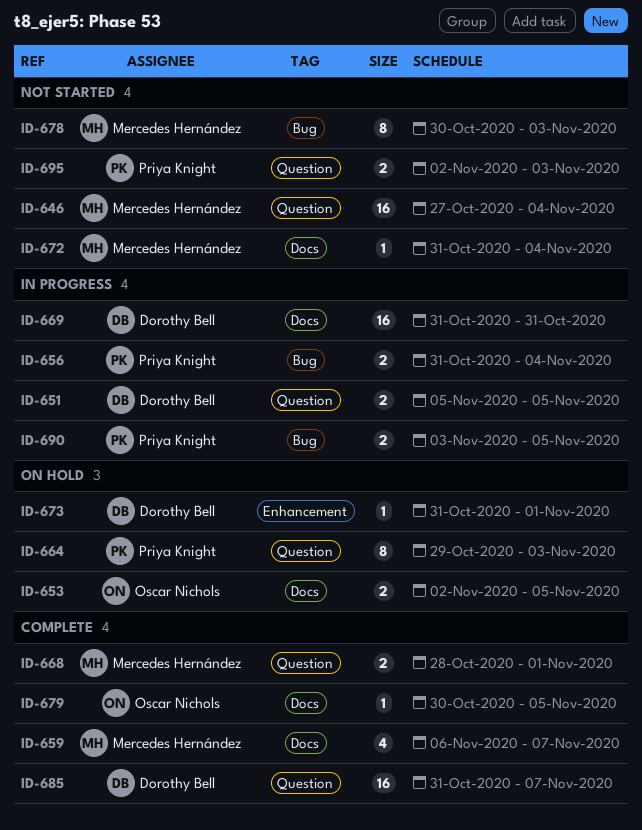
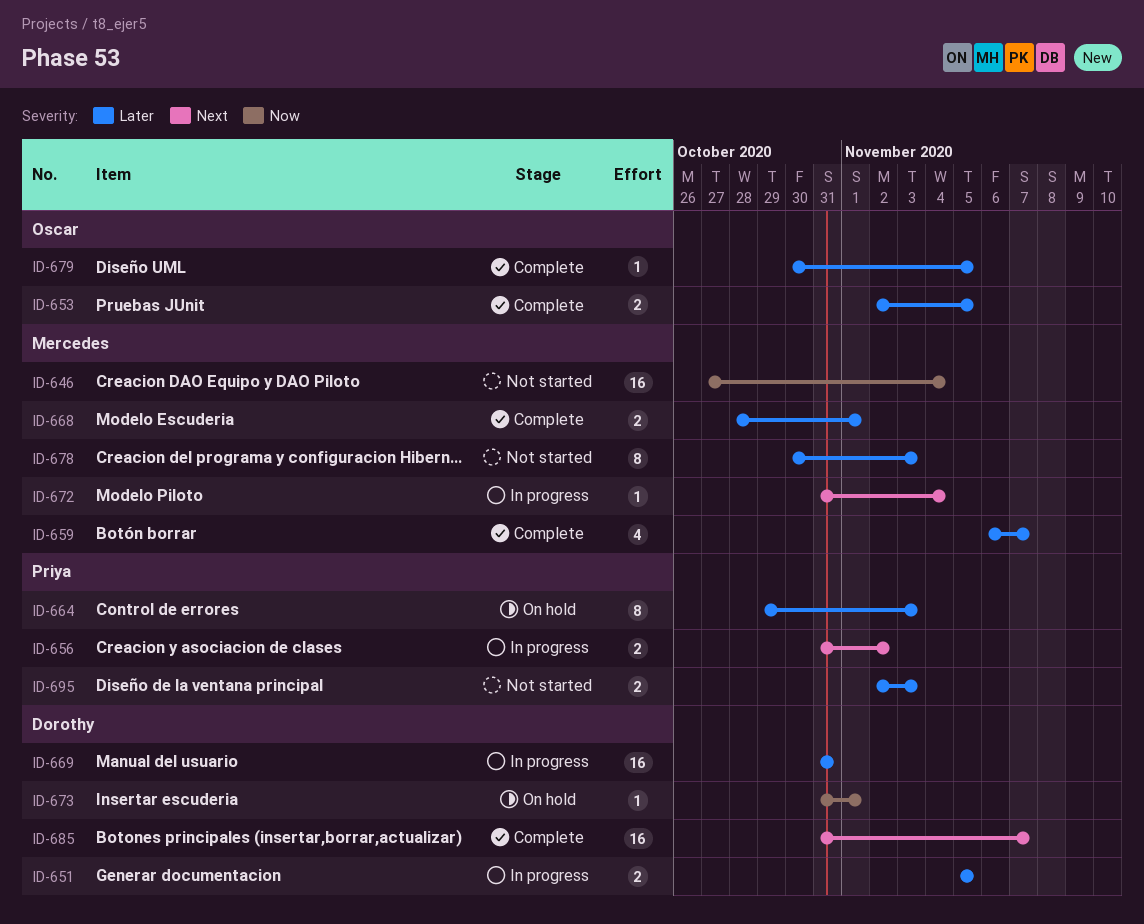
ID-653, status: On hold -> Complete
ID-656, due: Nov 4 -> Nov 2
ID-672, status: Not started -> In progress
ID-690: present -> none

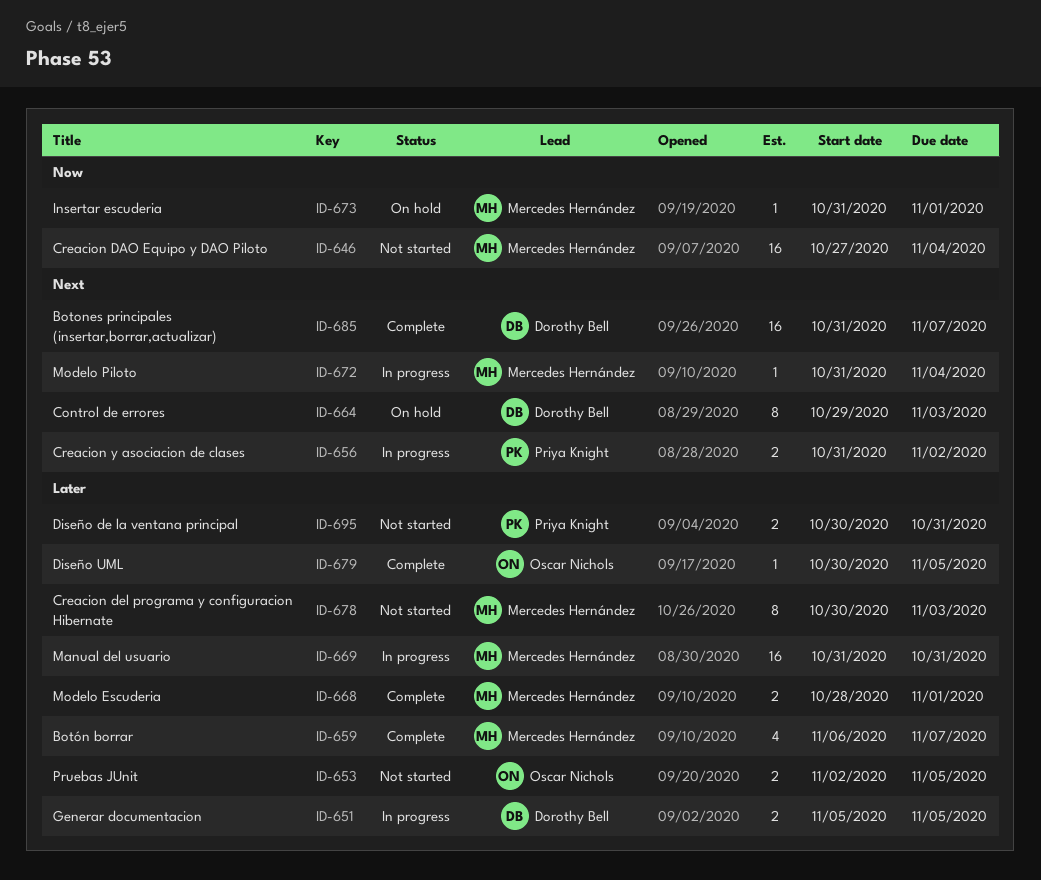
ID-653, status: Complete -> Not started
ID-664, owner: Priya Knight -> Dorothy Bell
ID-664, priority: Later -> Next
ID-669, owner: Dorothy Bell -> Mercedes Hernández
ID-673, owner: Dorothy Bell -> Mercedes Hernández
ID-695, start: Nov 2 -> Oct 30
ID-695, due: Nov 3 -> Oct 31

